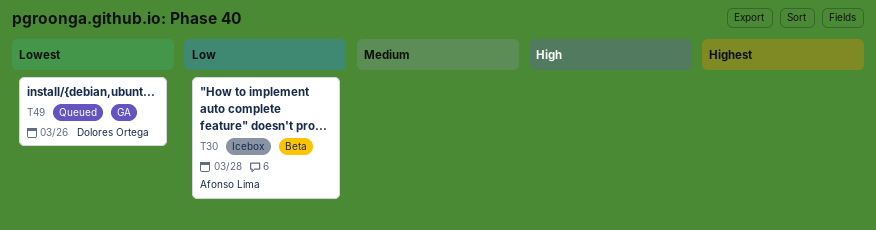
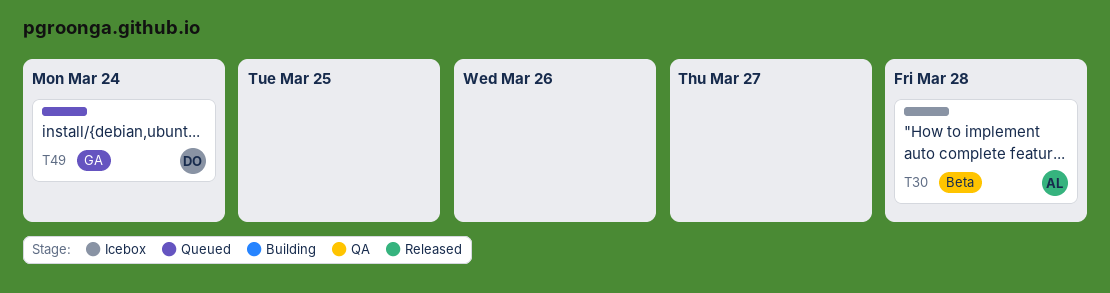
T49, due: Mar 26 -> Mar 24

